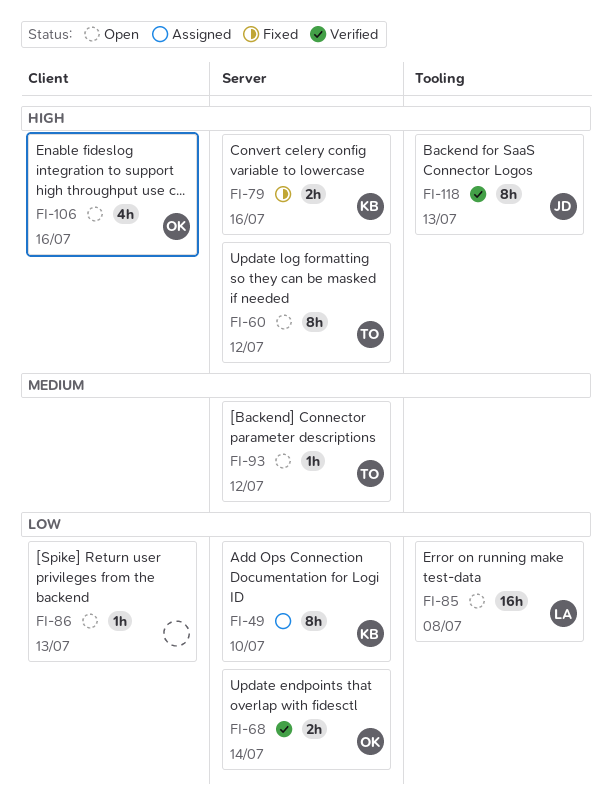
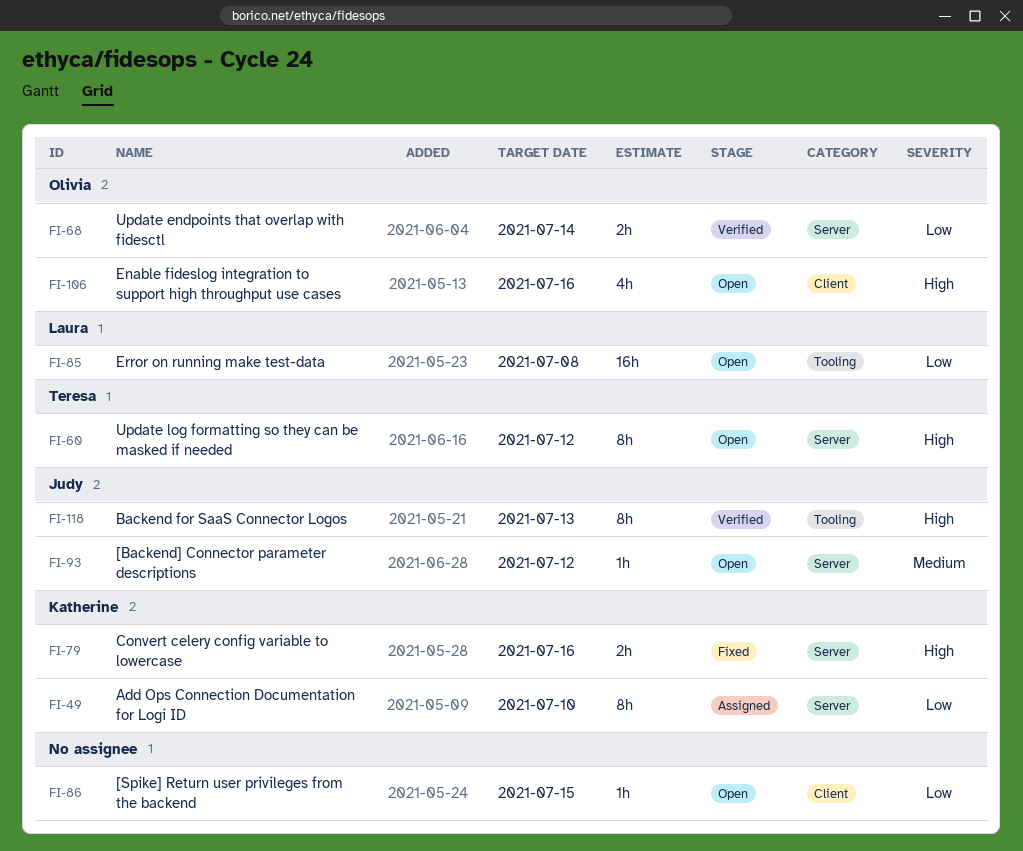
FI-86, due: Jul 13 -> Jul 15
FI-93, owner: Teresa -> Judy

